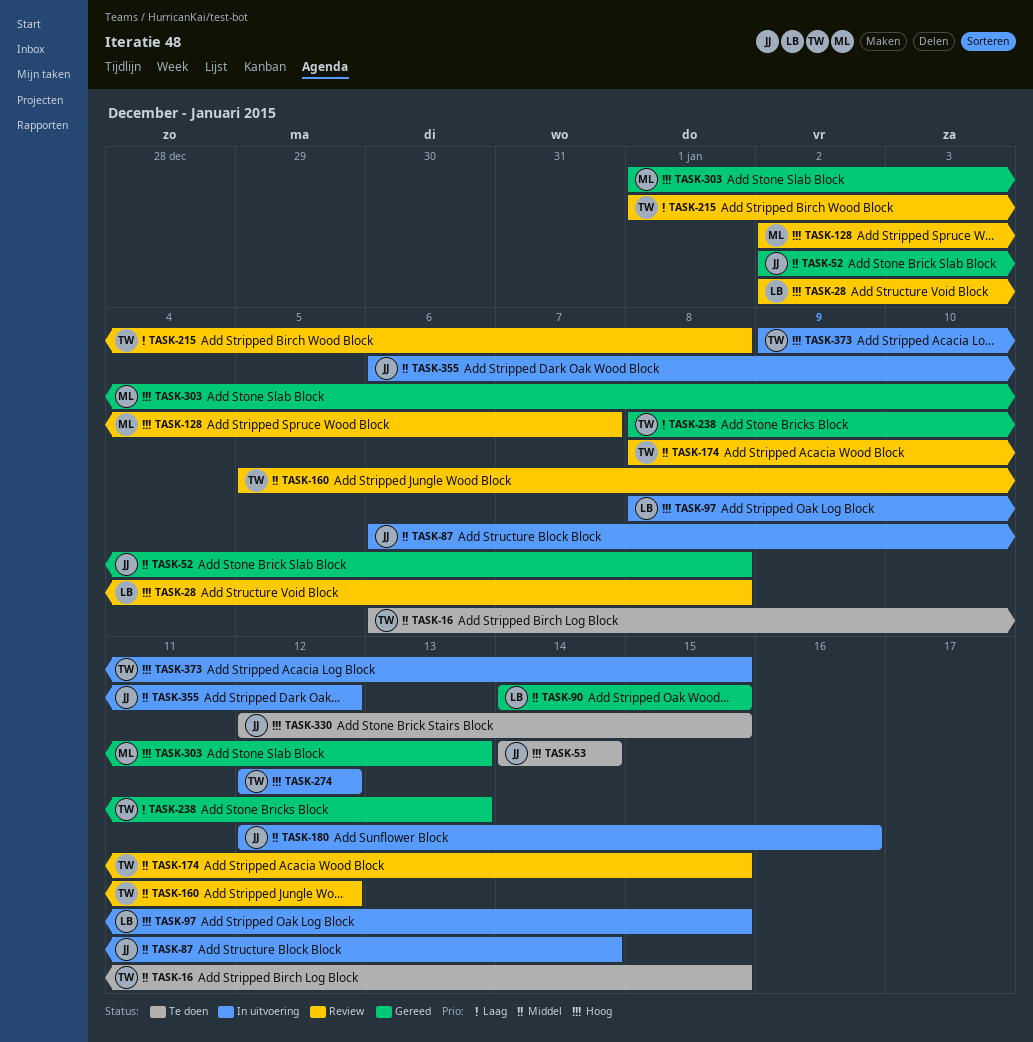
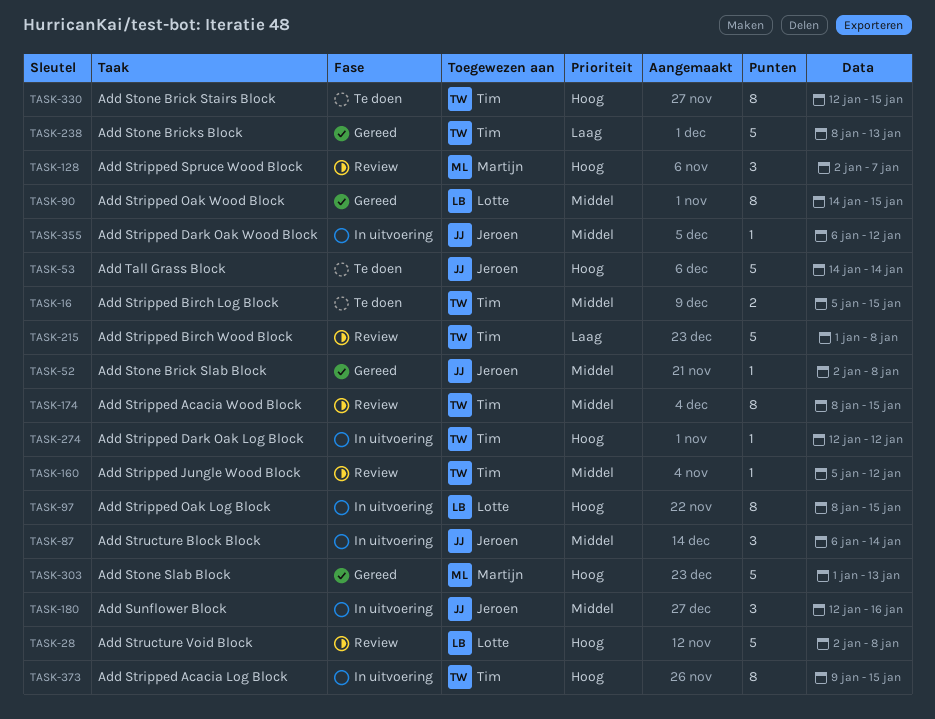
TASK-16, start: Jan 6 -> Jan 5
TASK-330, owner: Jeroen -> Tim

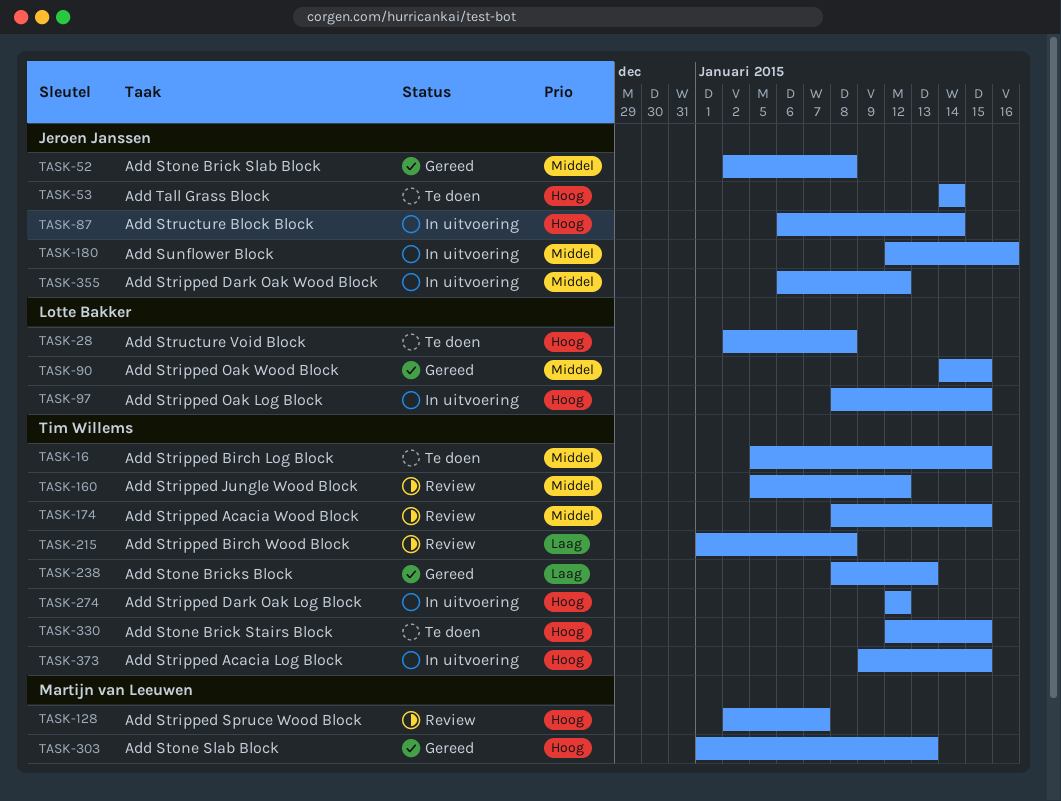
TASK-28, status: Review -> Te doen
TASK-87, priority: Middel -> Hoog

